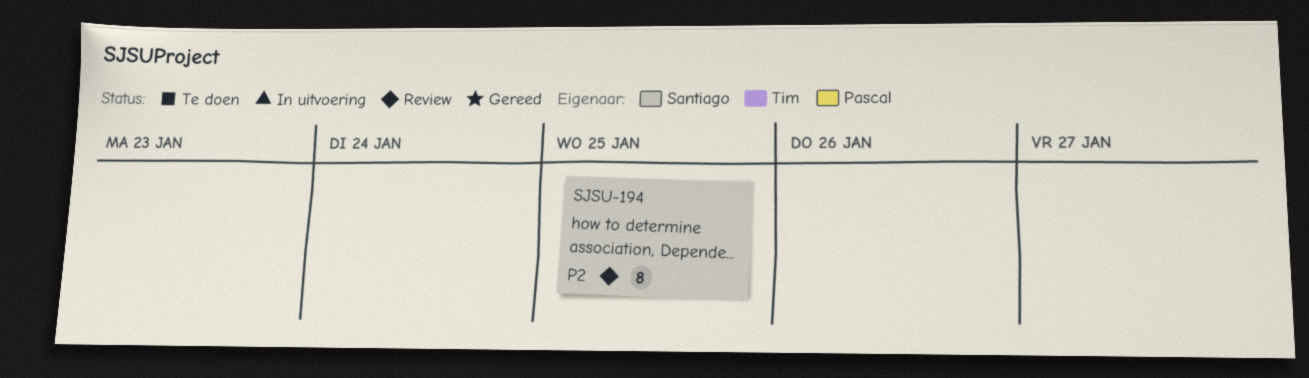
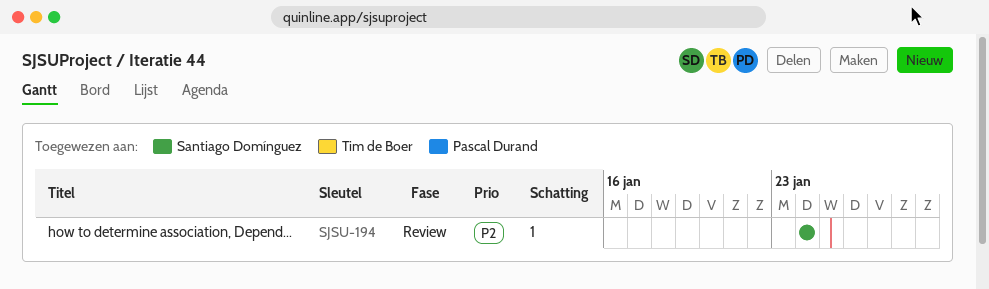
SJSU-194, estimate: 8 -> 1
SJSU-194, due: Jan 25 -> Jan 24

